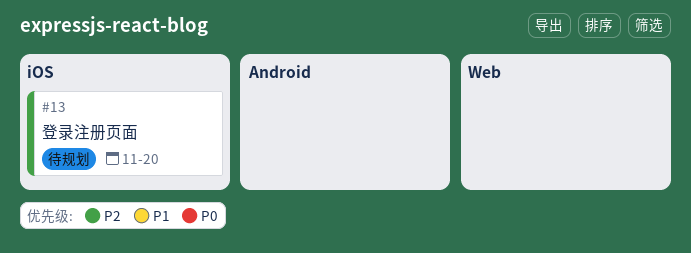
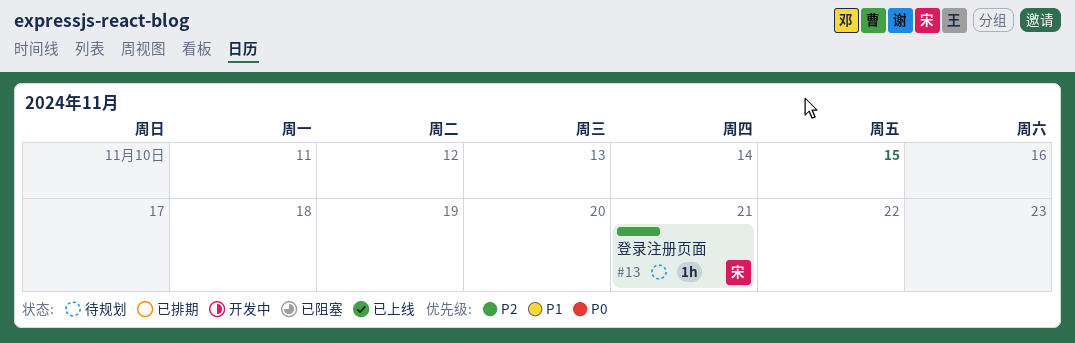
#13, due: Nov 20 -> Nov 21

